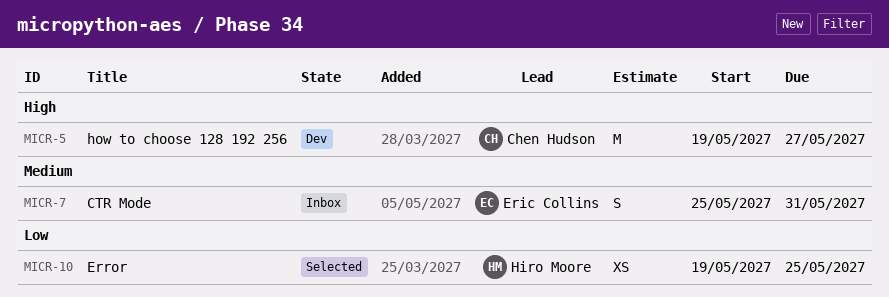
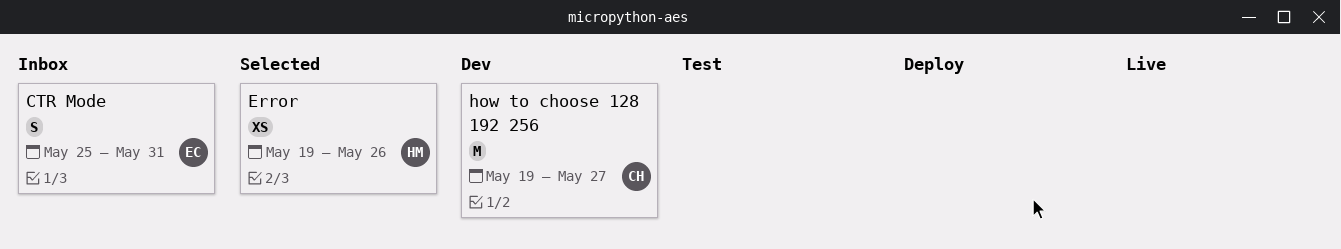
Error, due: May 25 -> May 26

